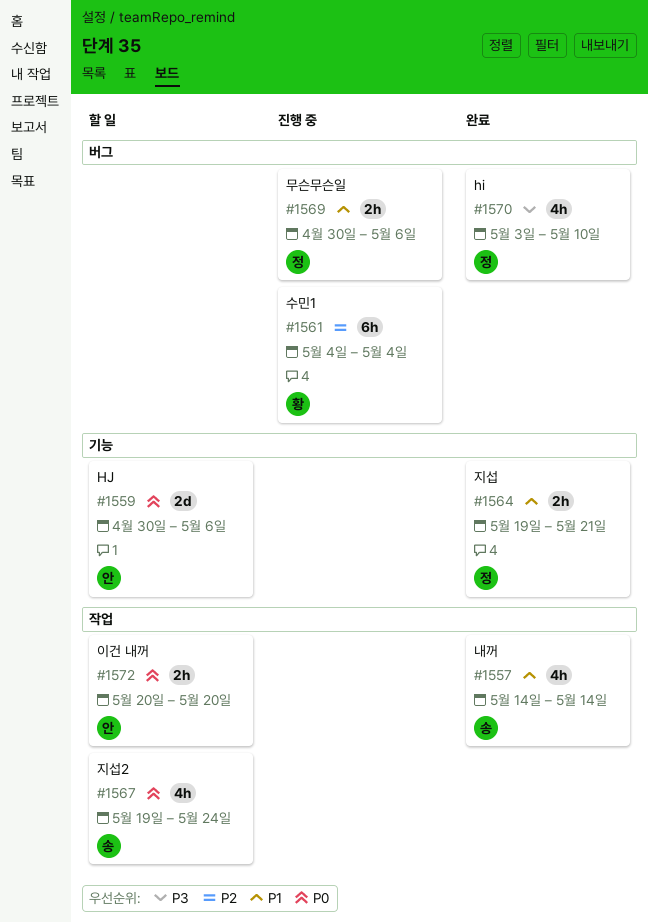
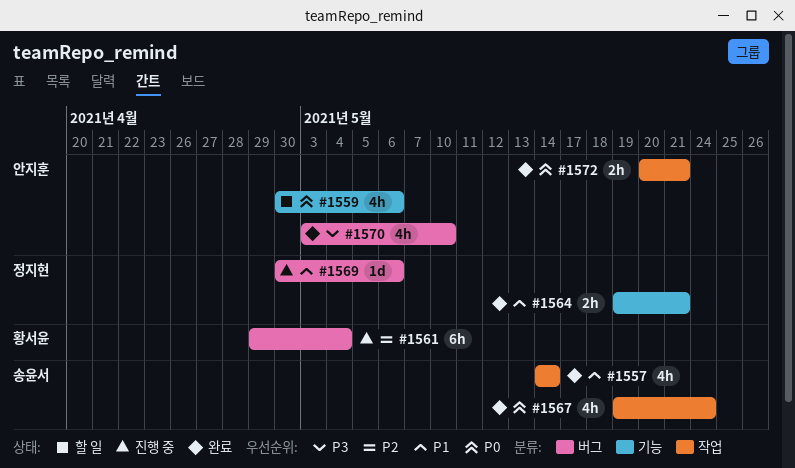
#1559, estimate: 2d -> 4h
#1561, start: May 4 -> Apr 29
#1567, status: 할 일 -> 완료
#1569, estimate: 2h -> 1d
#1570, owner: 정지현 -> 안지훈
#1572, status: 할 일 -> 완료
#1572, due: May 20 -> May 21

